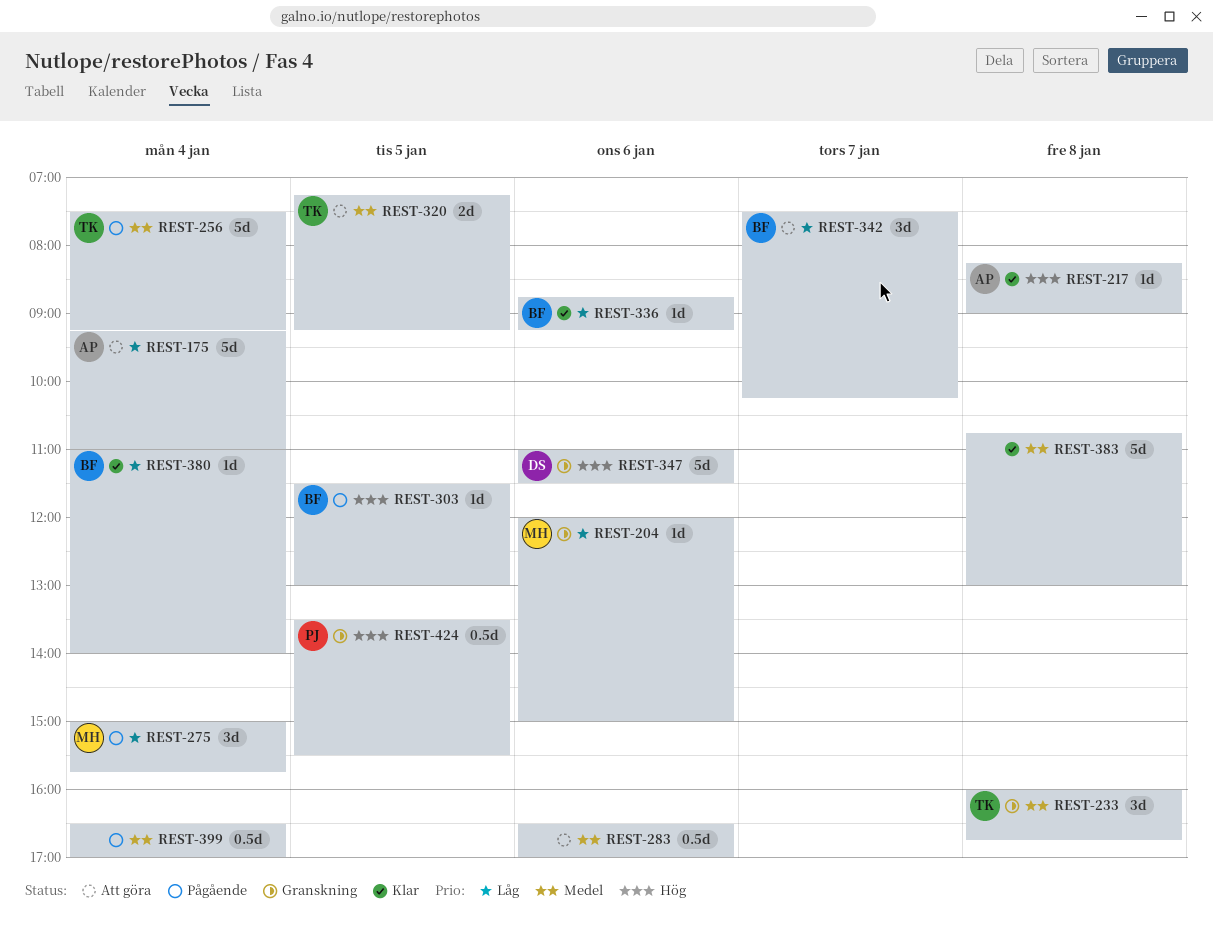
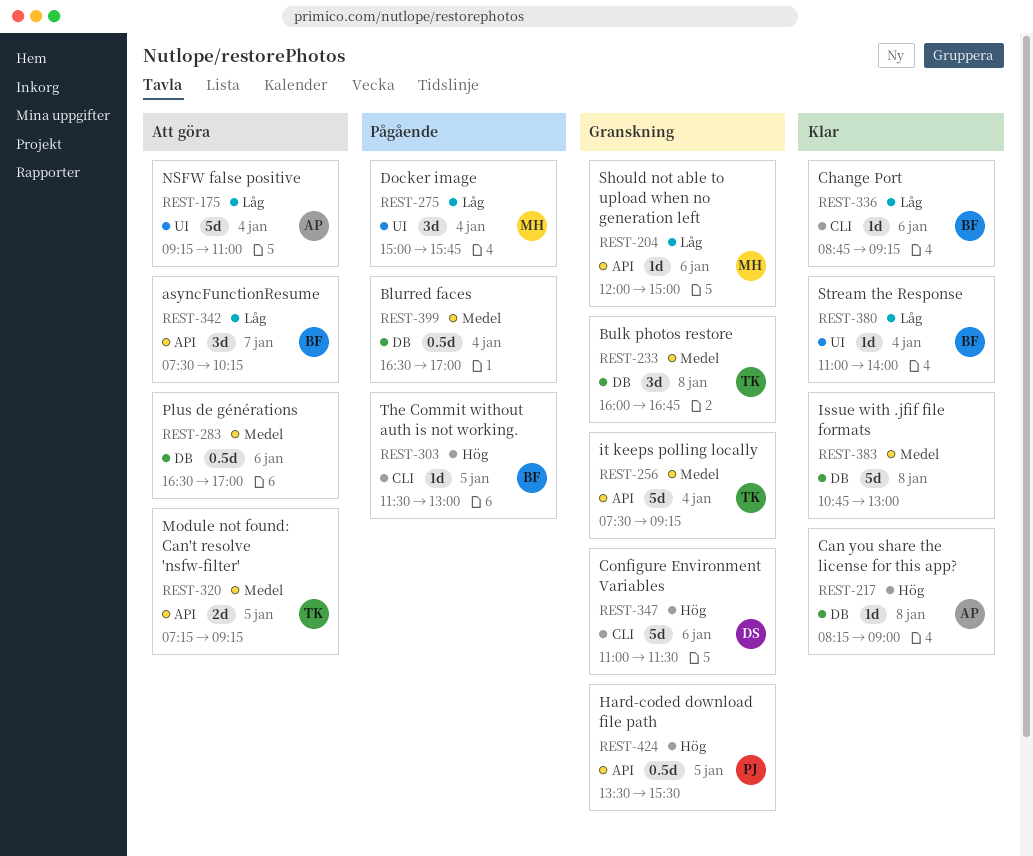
REST-256, status: Pågående -> Granskning

